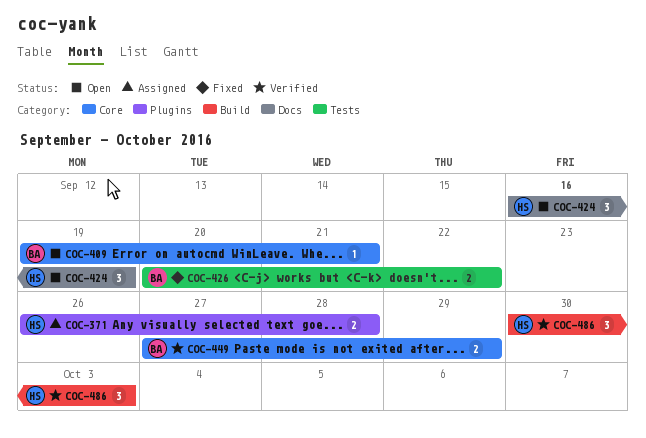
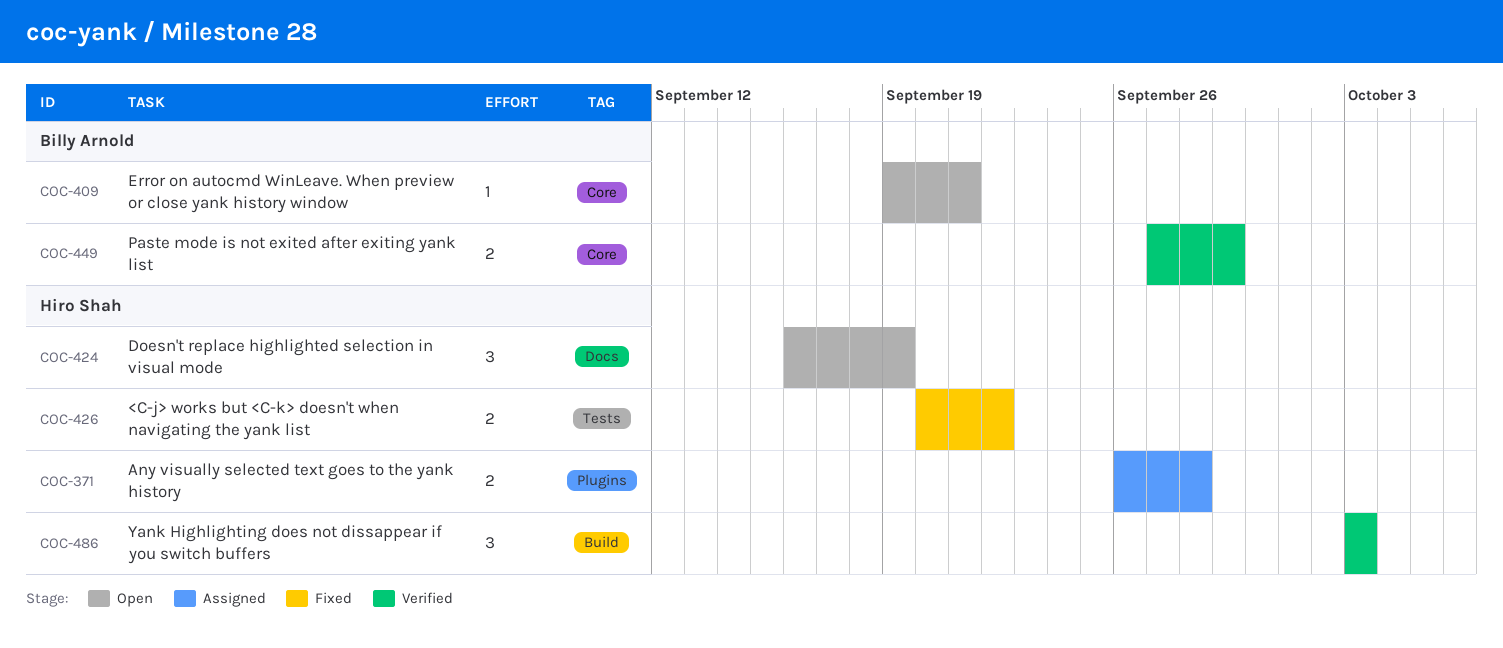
COC-426, owner: Billy Arnold -> Hiro Shah
COC-486, start: Sep 30 -> Oct 3

